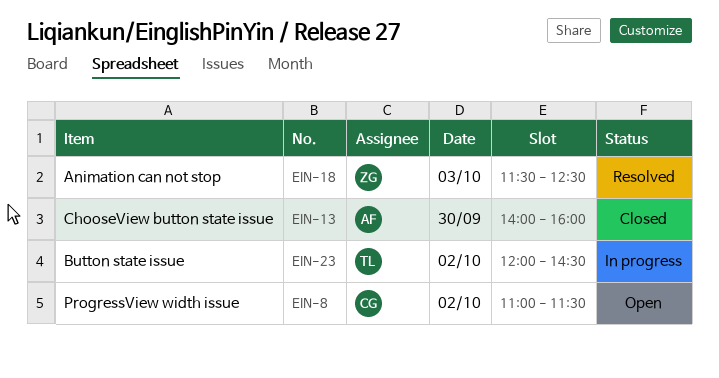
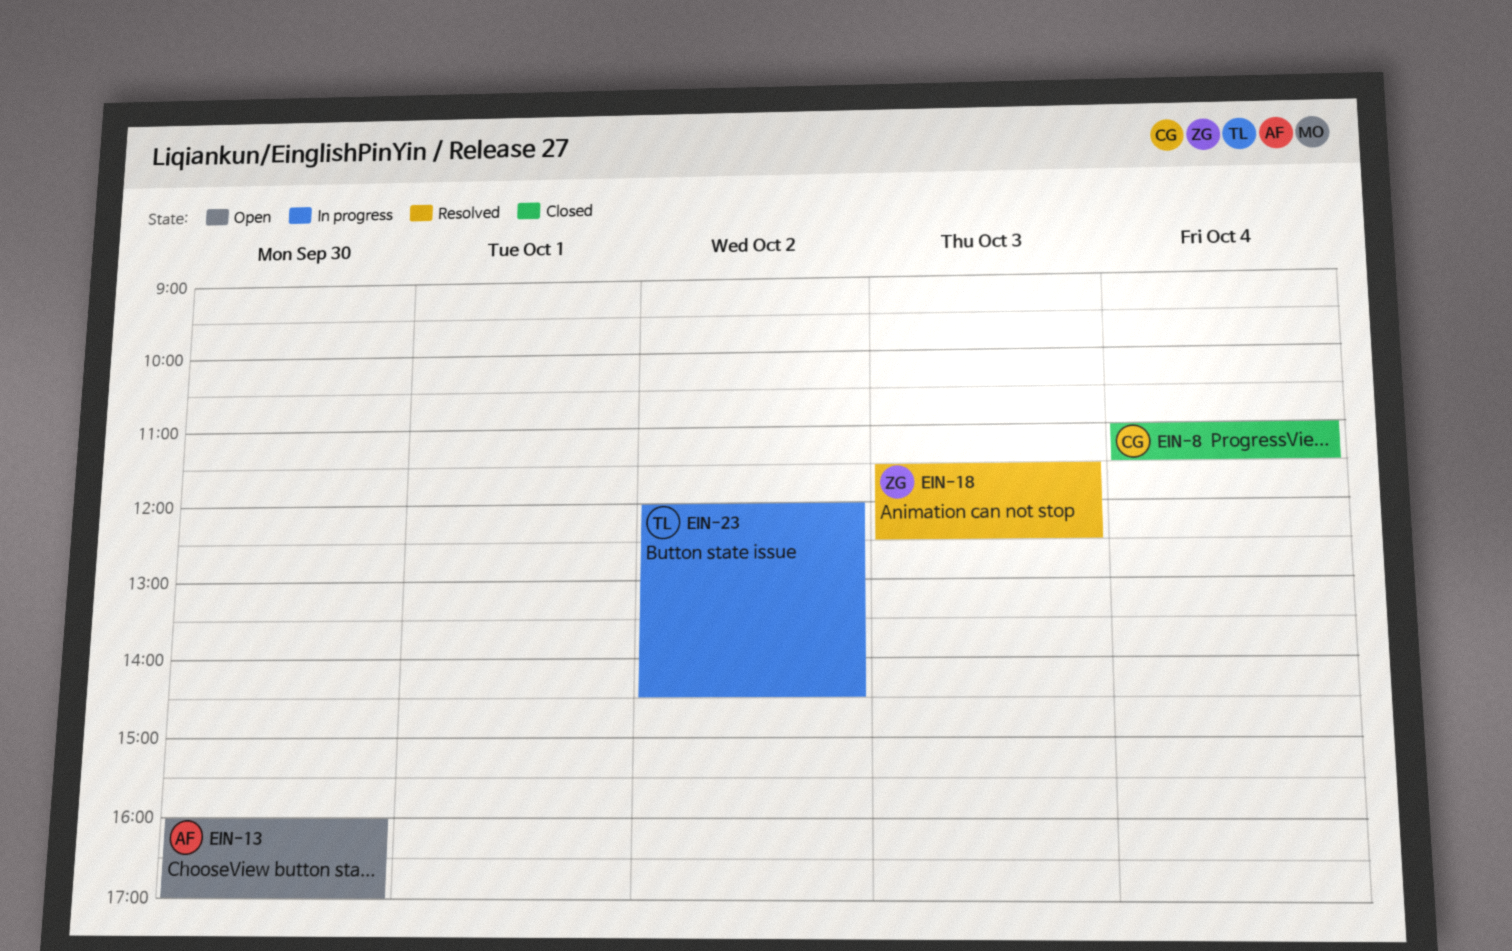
EIN-8, status: Open -> Closed
EIN-8, day: Oct 2 -> Oct 4
EIN-13, status: Closed -> Open
EIN-13, begins: 14:00 -> 16:00
EIN-13, ends: 16:00 -> 17:00

